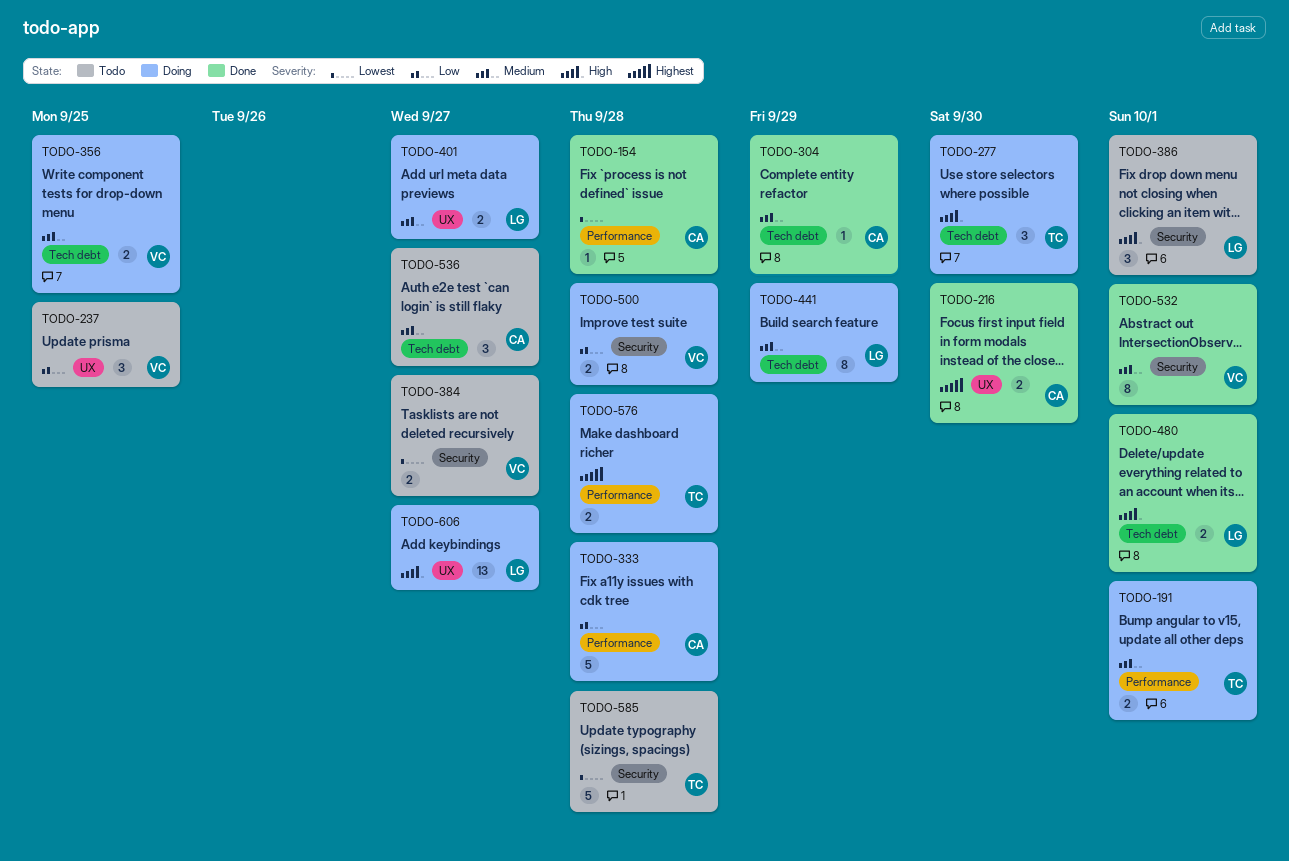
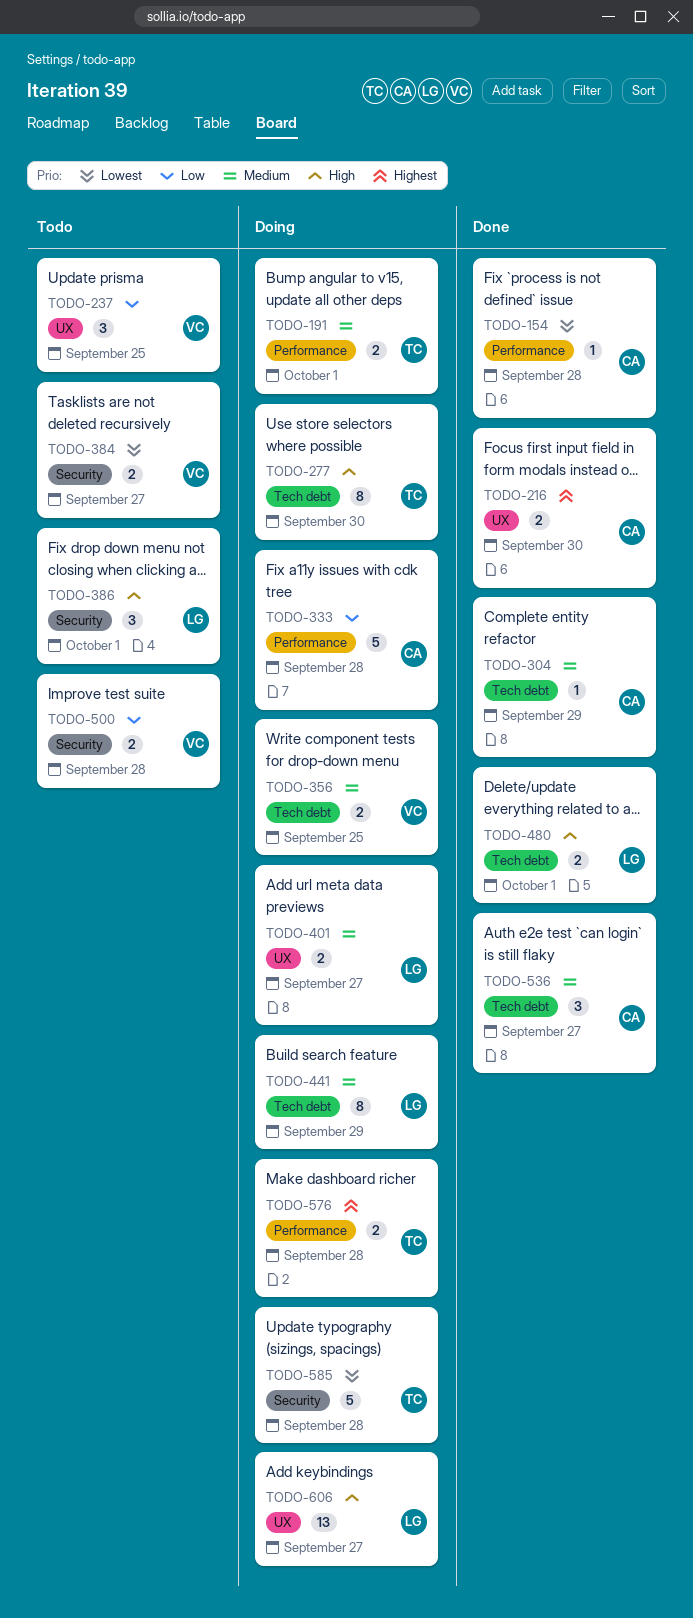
TODO-277, estimate: 3 -> 8
TODO-500, status: Doing -> Todo
TODO-532: present -> none
TODO-536, status: Todo -> Done
TODO-585, status: Todo -> Doing

